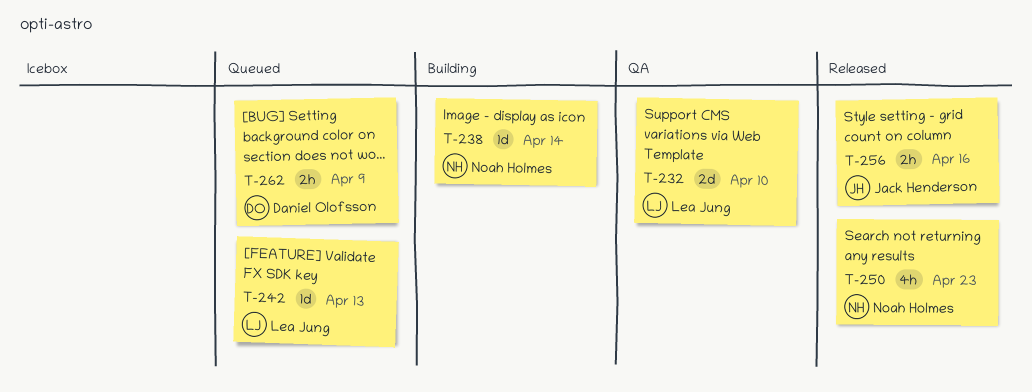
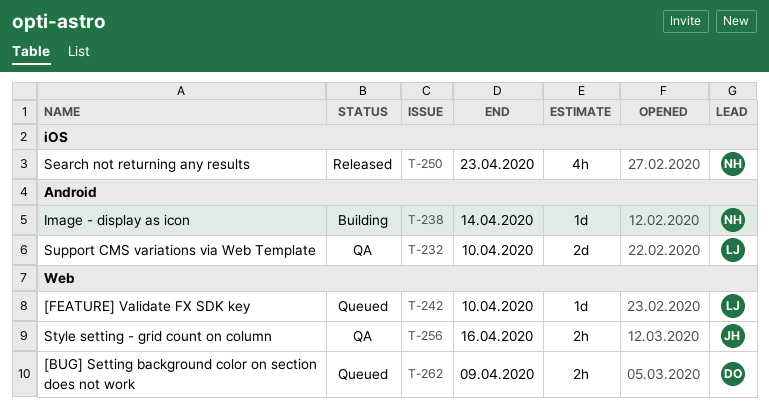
T-242, due: Apr 13 -> Apr 10
T-256, status: Released -> QA

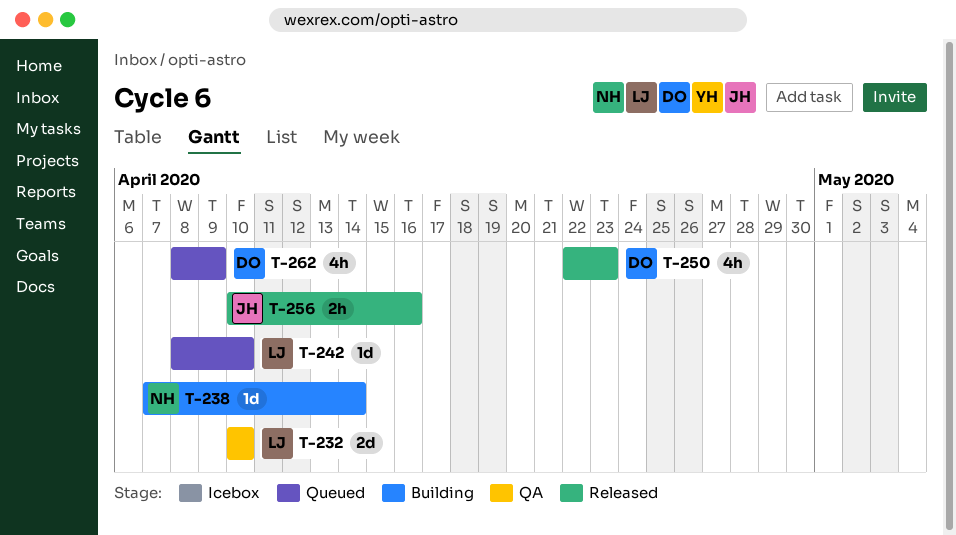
T-250, owner: NH -> DO
T-256, status: QA -> Released
T-262, estimate: 2h -> 4h

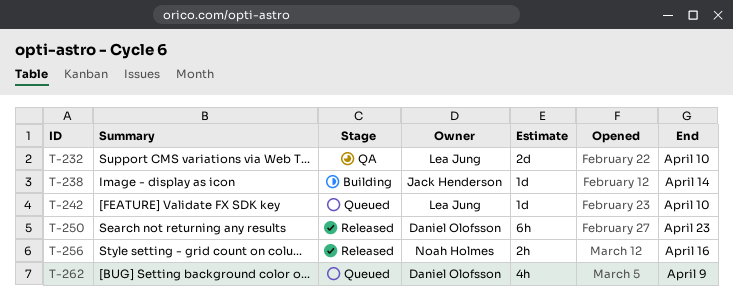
T-238, owner: Noah Holmes -> Jack Henderson
T-250, estimate: 4h -> 6h
T-256, owner: Jack Henderson -> Noah Holmes

